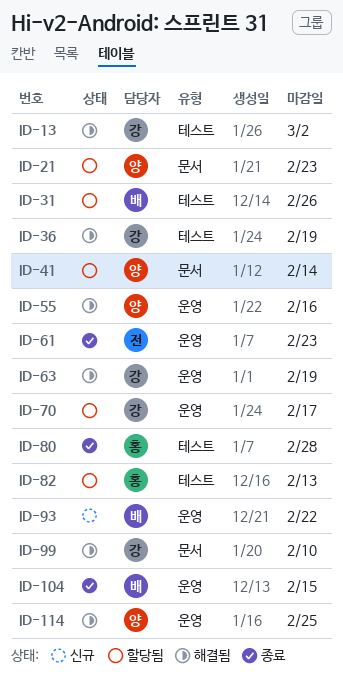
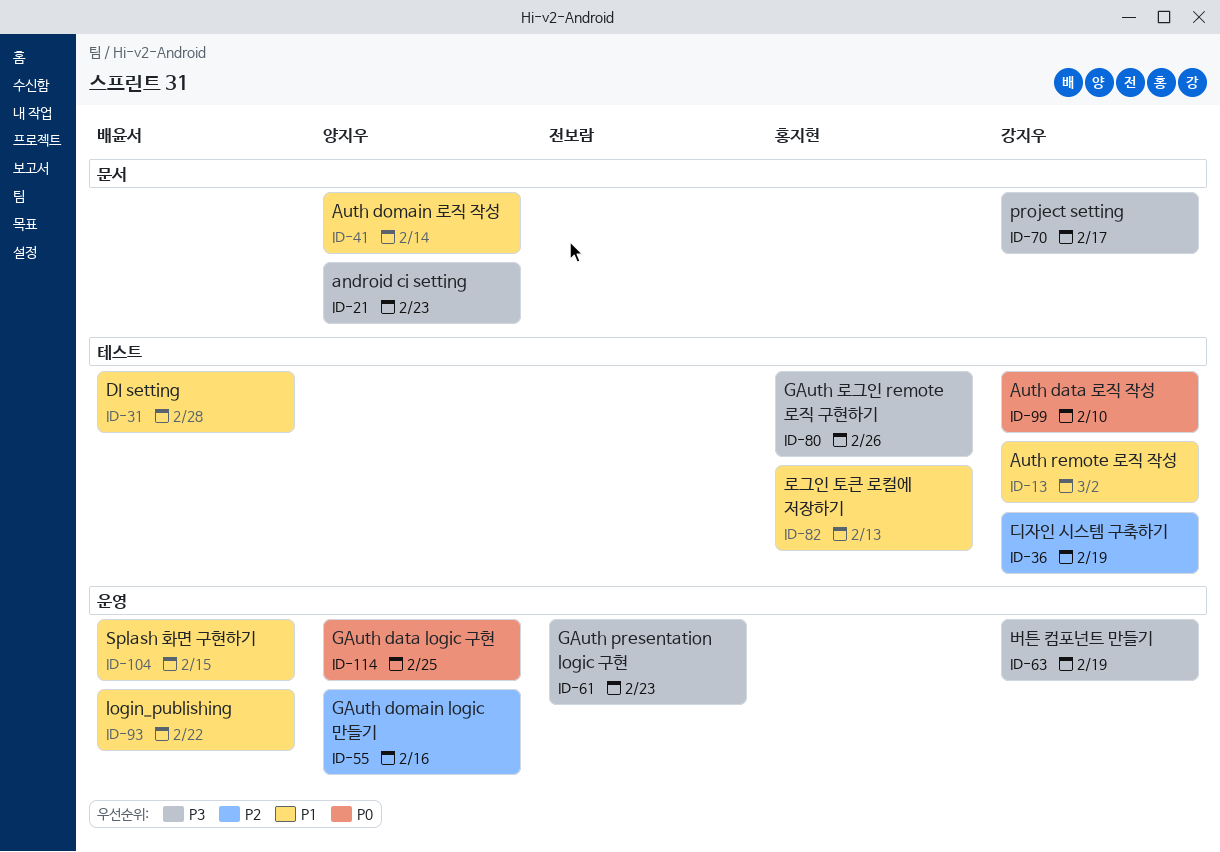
ID-31, due: Feb 26 -> Feb 28
ID-70, label: 운영 -> 문서
ID-80, due: Feb 28 -> Feb 26
ID-99, label: 문서 -> 테스트

